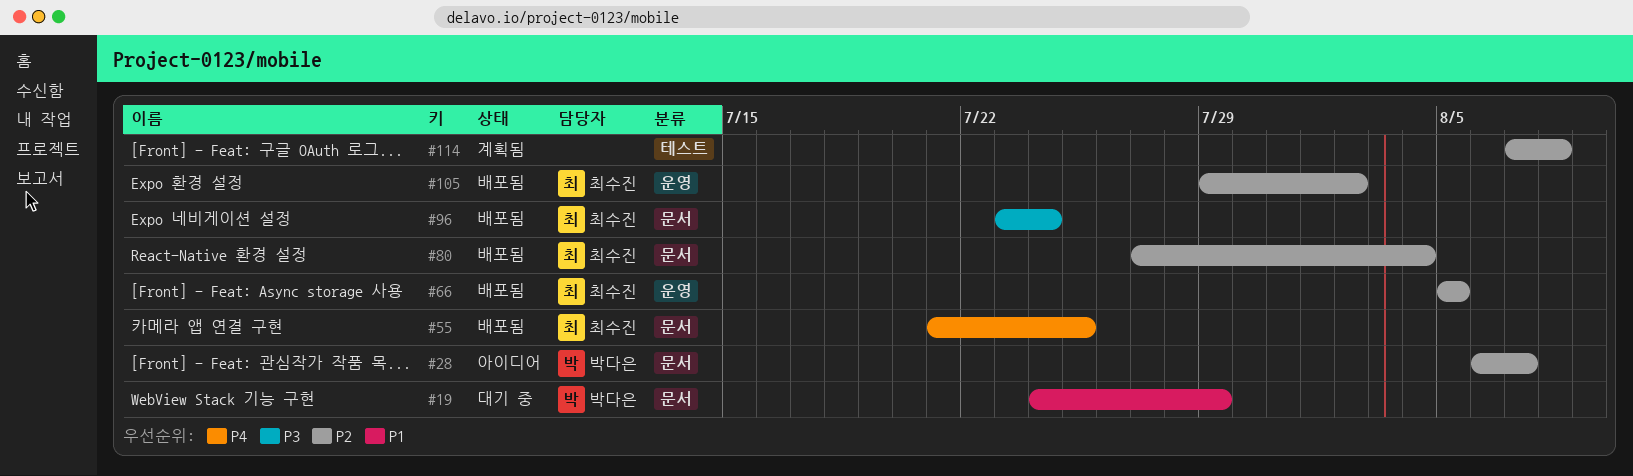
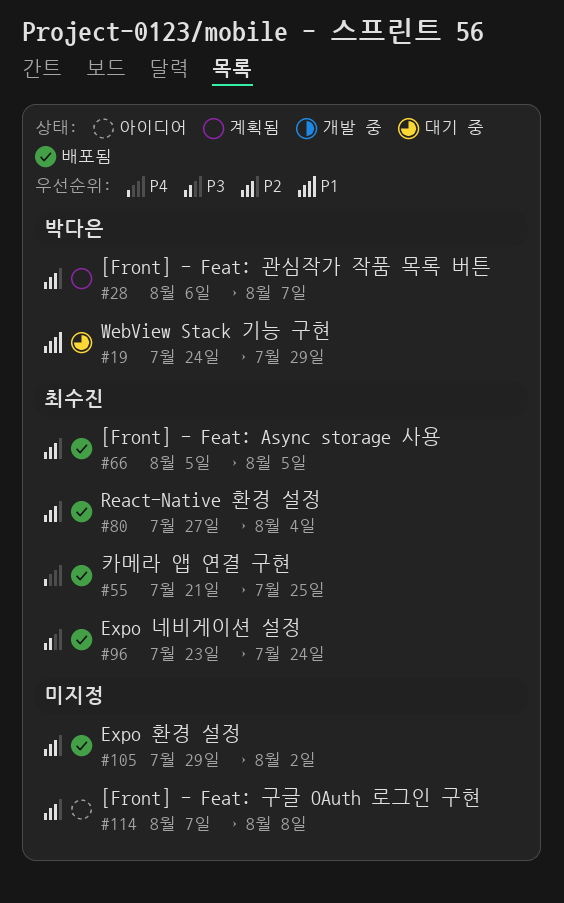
#28, status: 아이디어 -> 계획됨
#105, owner: 최수진 -> none
#114, status: 계획됨 -> 아이디어

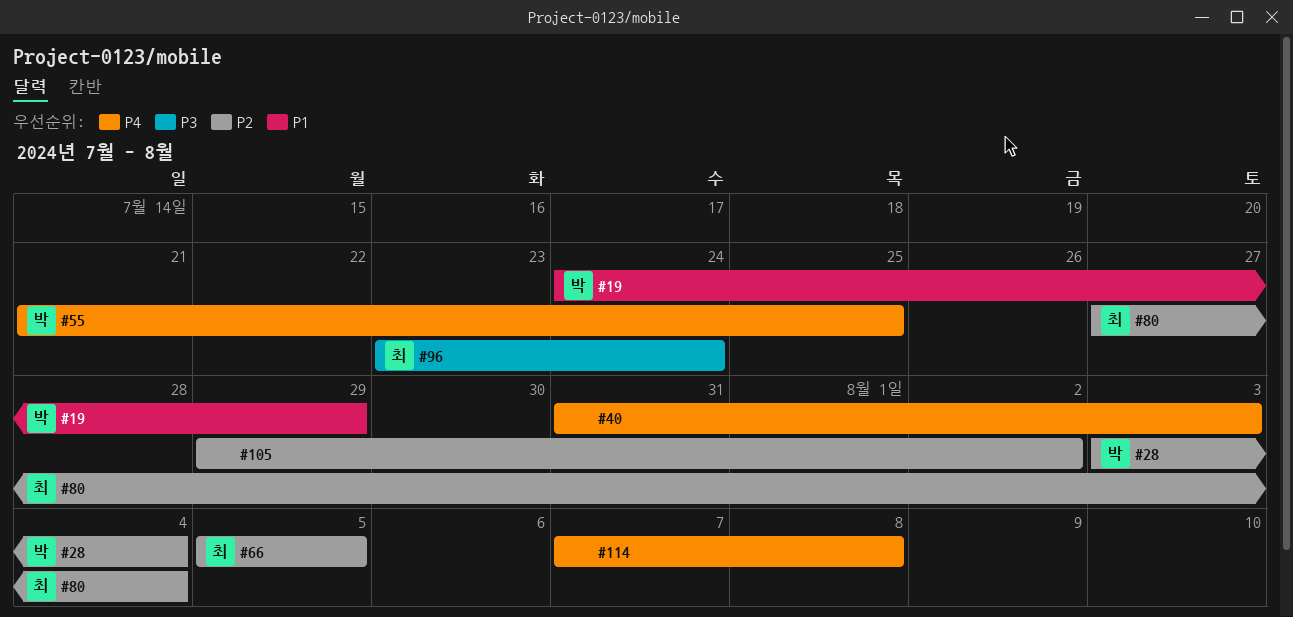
#28, start: Aug 6 -> Aug 3
#28, due: Aug 7 -> Aug 4
#40: none -> present
#55, owner: 최수진 -> 박다은
#114, priority: P2 -> P4

